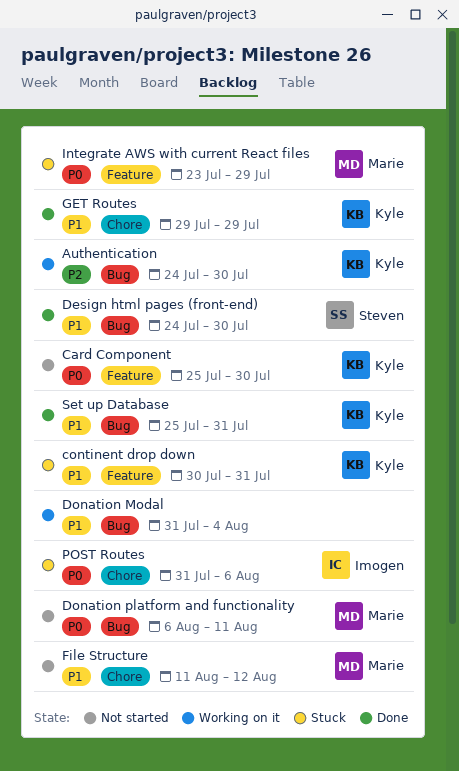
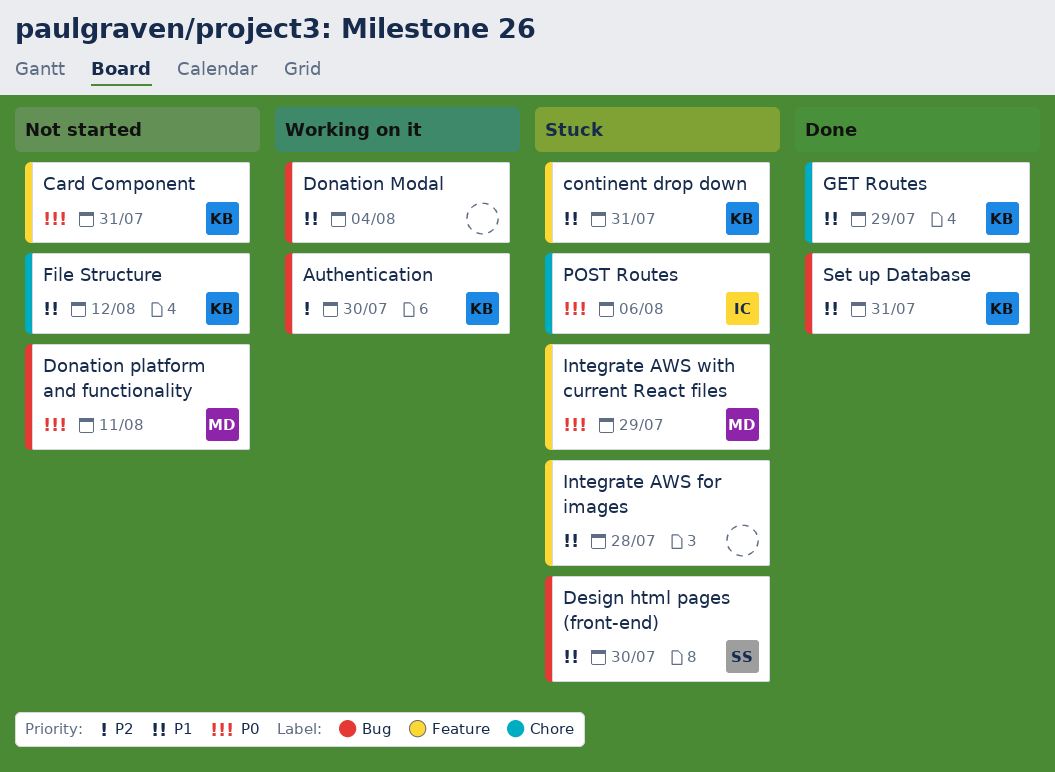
Card Component, due: Jul 30 -> Jul 31
Design html pages (front-end), status: Done -> Stuck
File Structure, owner: Marie -> Kyle
Integrate AWS for images: none -> present

